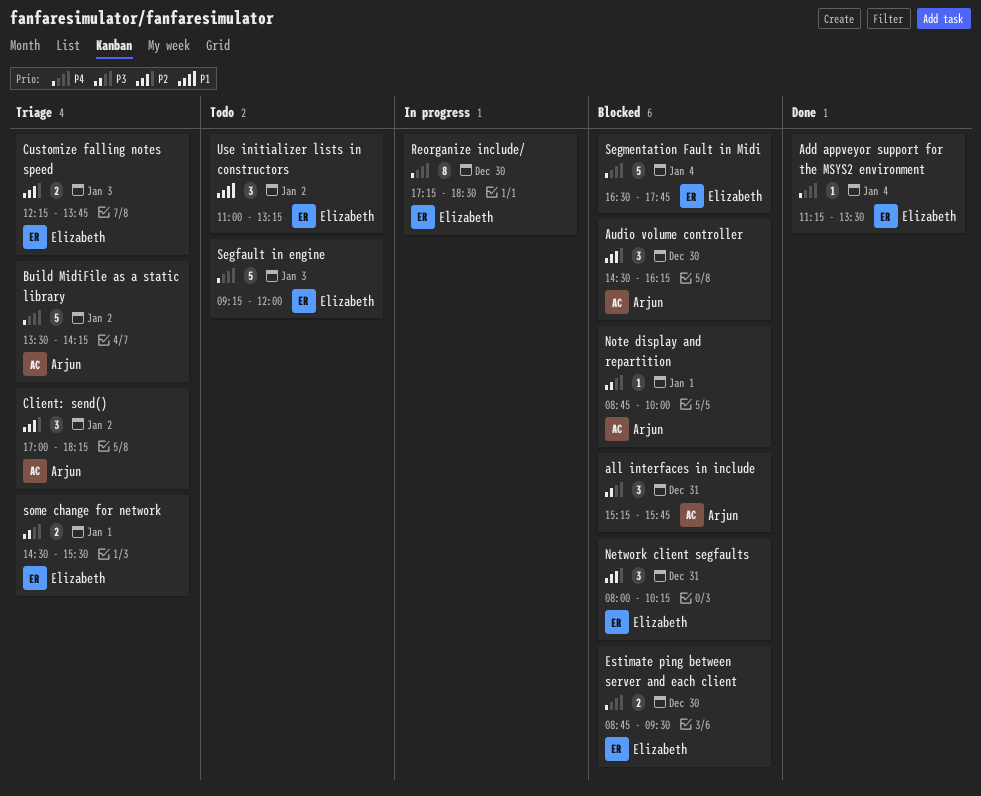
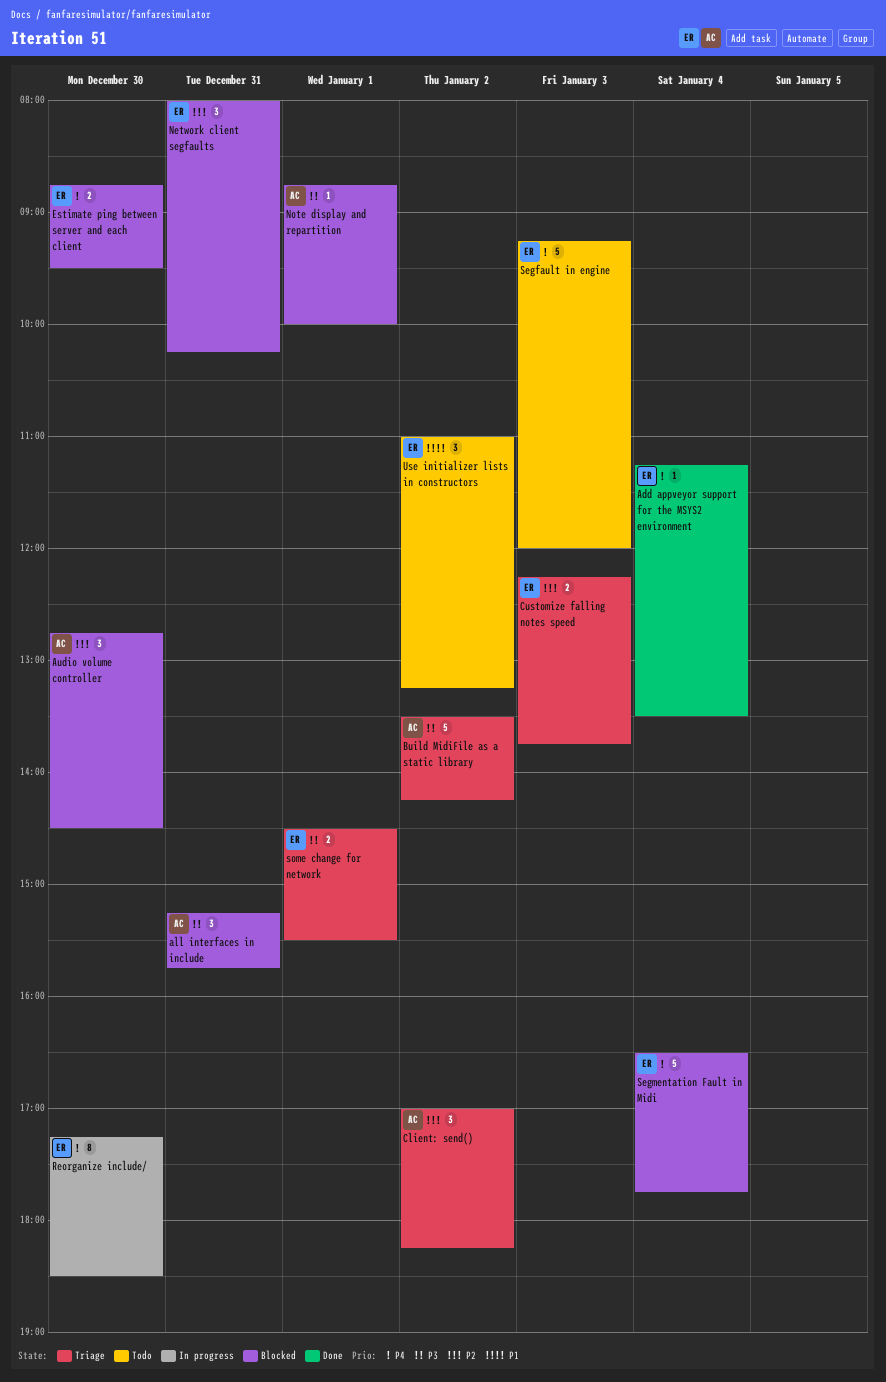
Audio volume controller, begins: 14:30 -> 12:45
Audio volume controller, ends: 16:15 -> 14:30
Build MidiFile as a static library, priority: P4 -> P3

